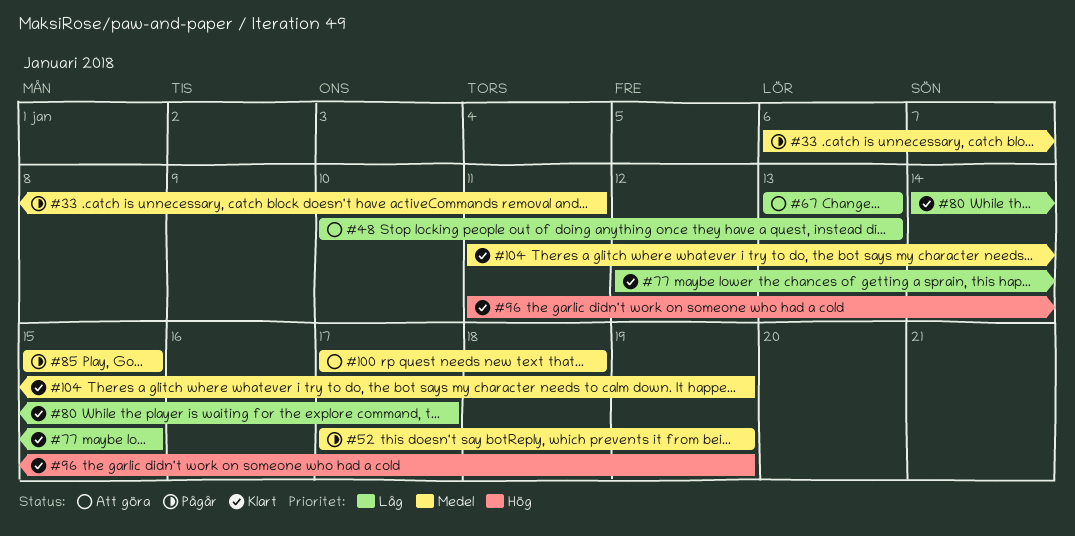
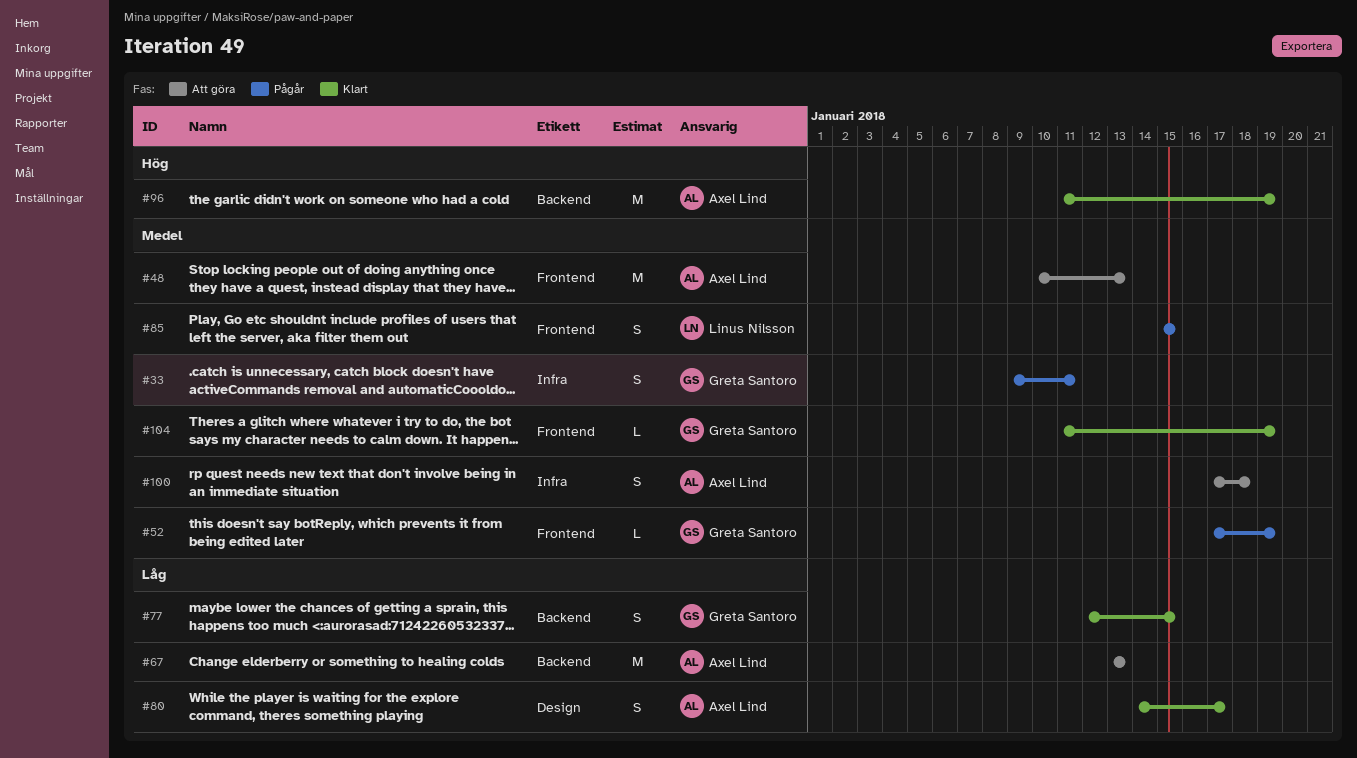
#33, start: Jan 6 -> Jan 9
#48, priority: Låg -> Medel

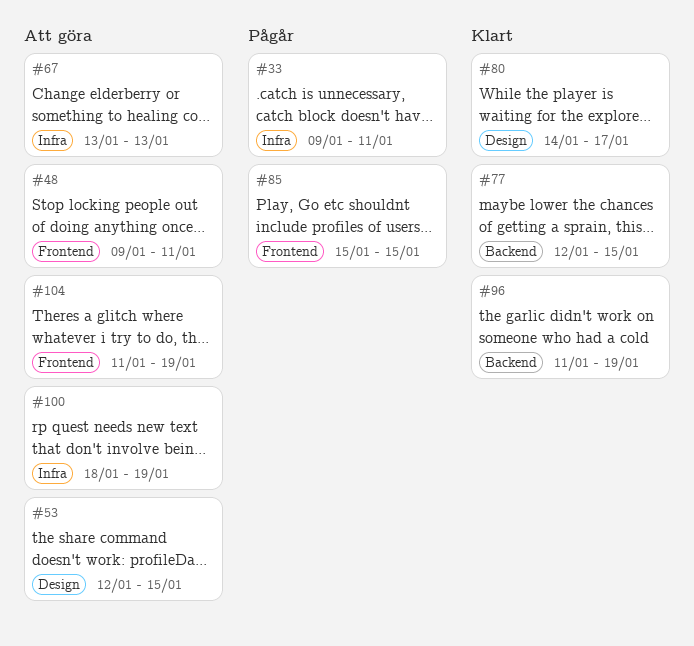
#48, start: Jan 10 -> Jan 9
#48, due: Jan 13 -> Jan 11
#52: present -> none
#53: none -> present
#67, label: Backend -> Infra
#100, start: Jan 17 -> Jan 18
#100, due: Jan 18 -> Jan 19
#104, status: Klart -> Att göra

